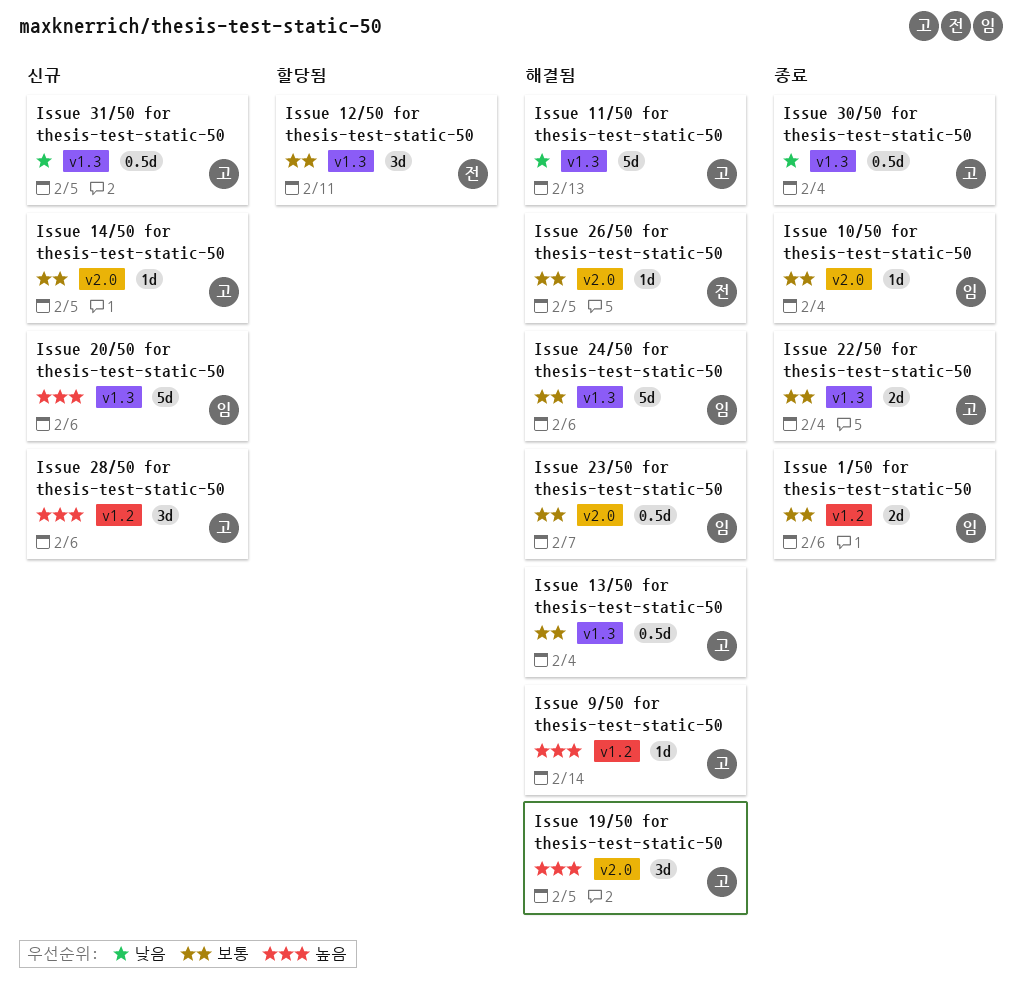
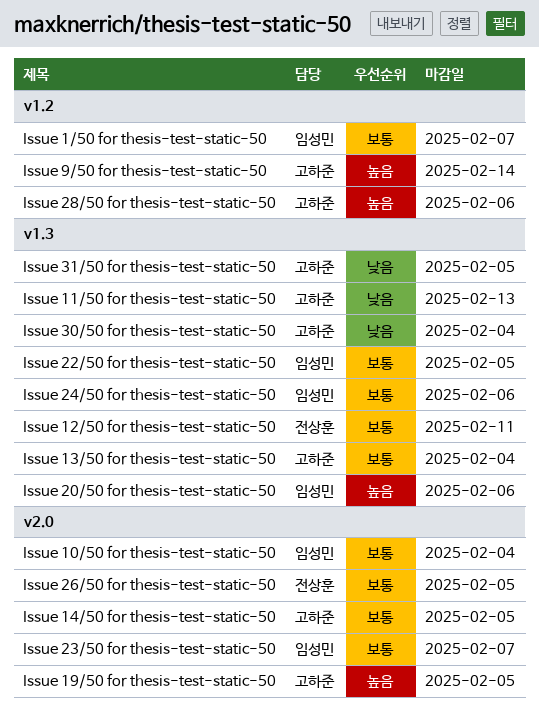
Issue 1/50 for thesis-test-static-50, due: Feb 6 -> Feb 7
Issue 22/50 for thesis-test-static-50, owner: 고하준 -> 임성민
Issue 22/50 for thesis-test-static-50, due: Feb 4 -> Feb 5

